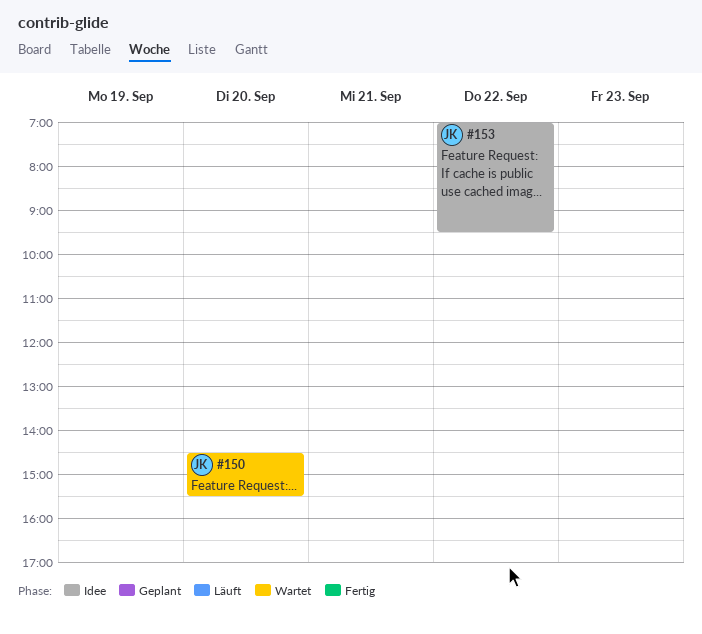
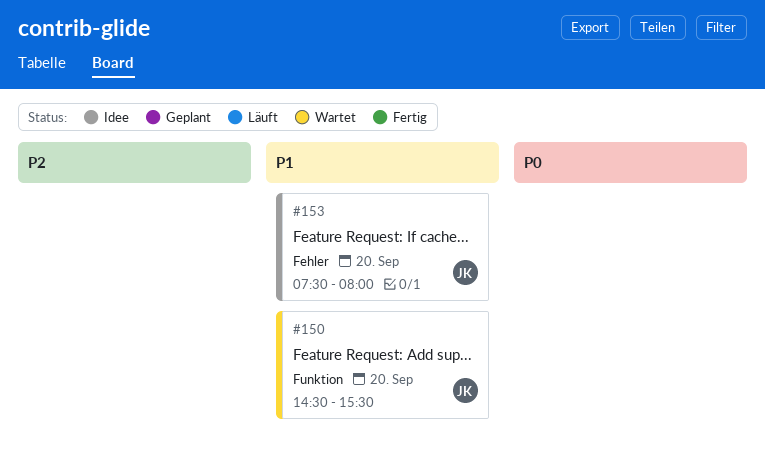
#153, day: Sep 22 -> Sep 20
#153, begins: 07:00 -> 07:30
#153, ends: 09:30 -> 08:00

